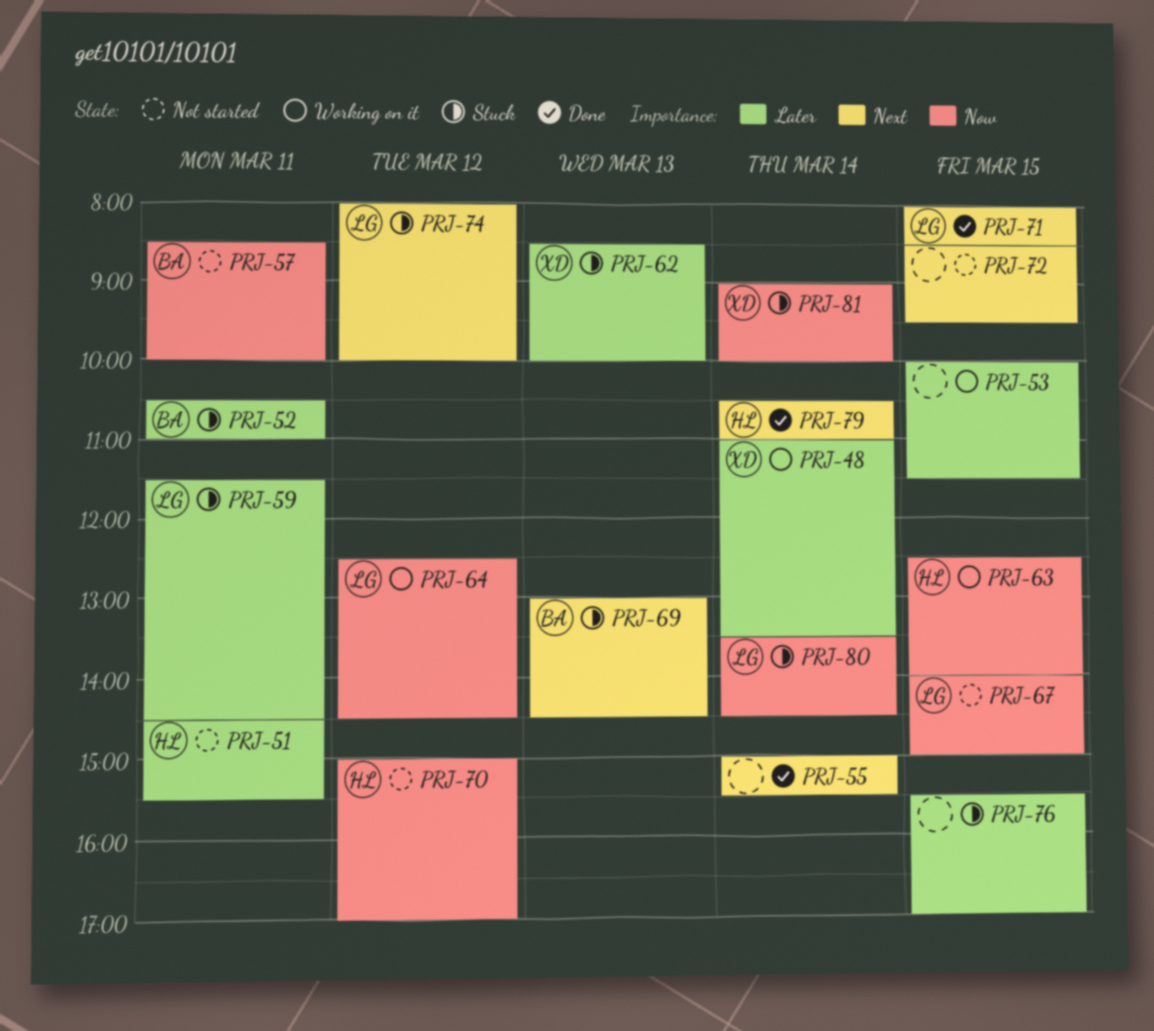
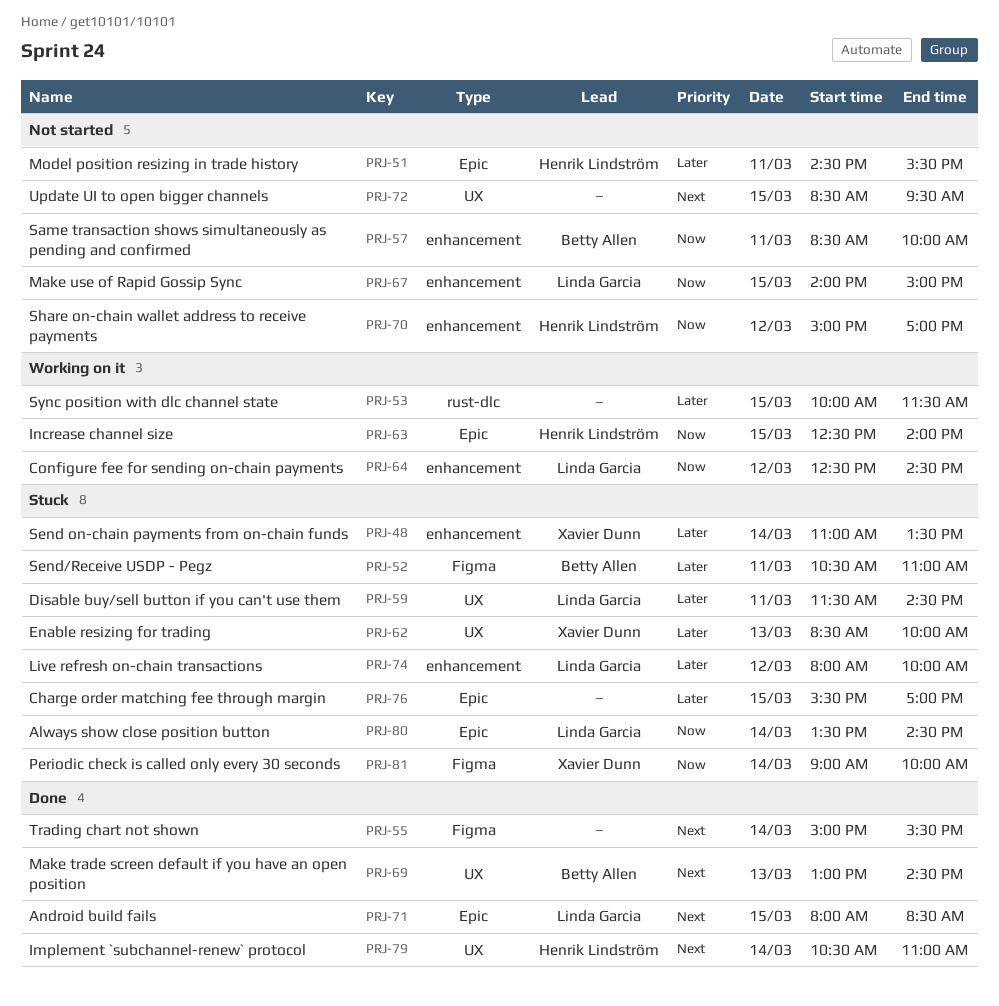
PRJ-48, status: Working on it -> Stuck
PRJ-69, status: Stuck -> Done
PRJ-74, priority: Next -> Later

